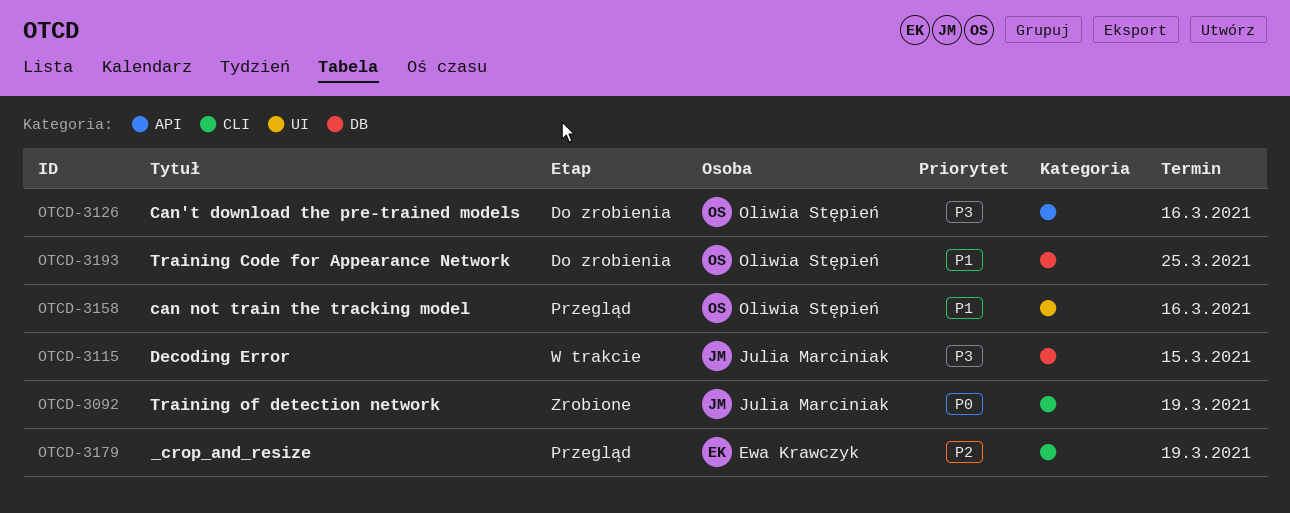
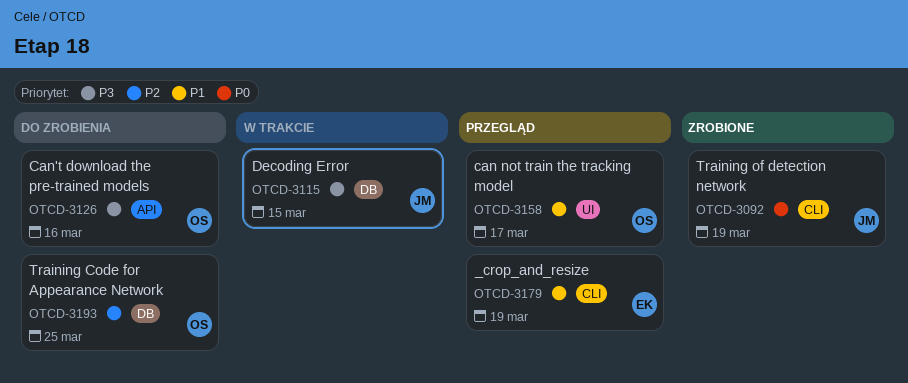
OTCD-3158, due: Mar 16 -> Mar 17
OTCD-3179, priority: P2 -> P1
OTCD-3193, priority: P1 -> P2

